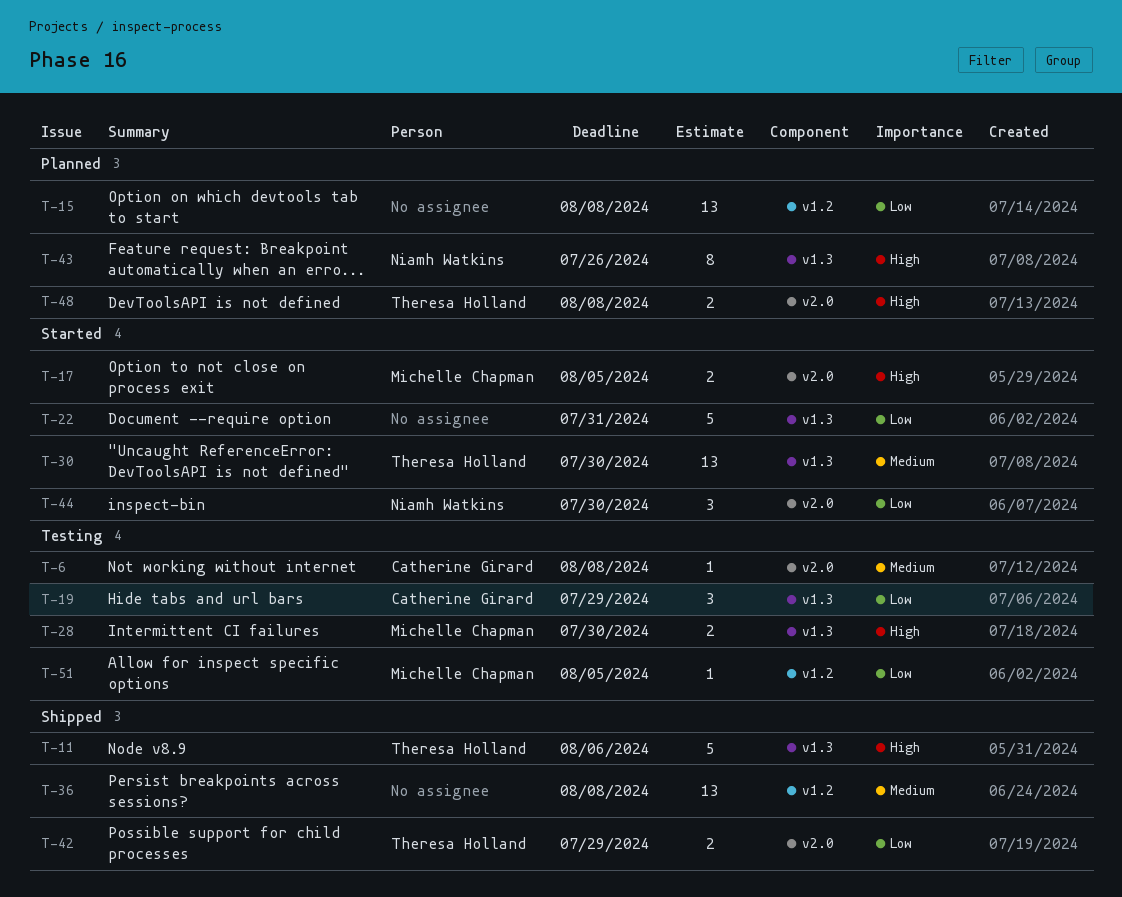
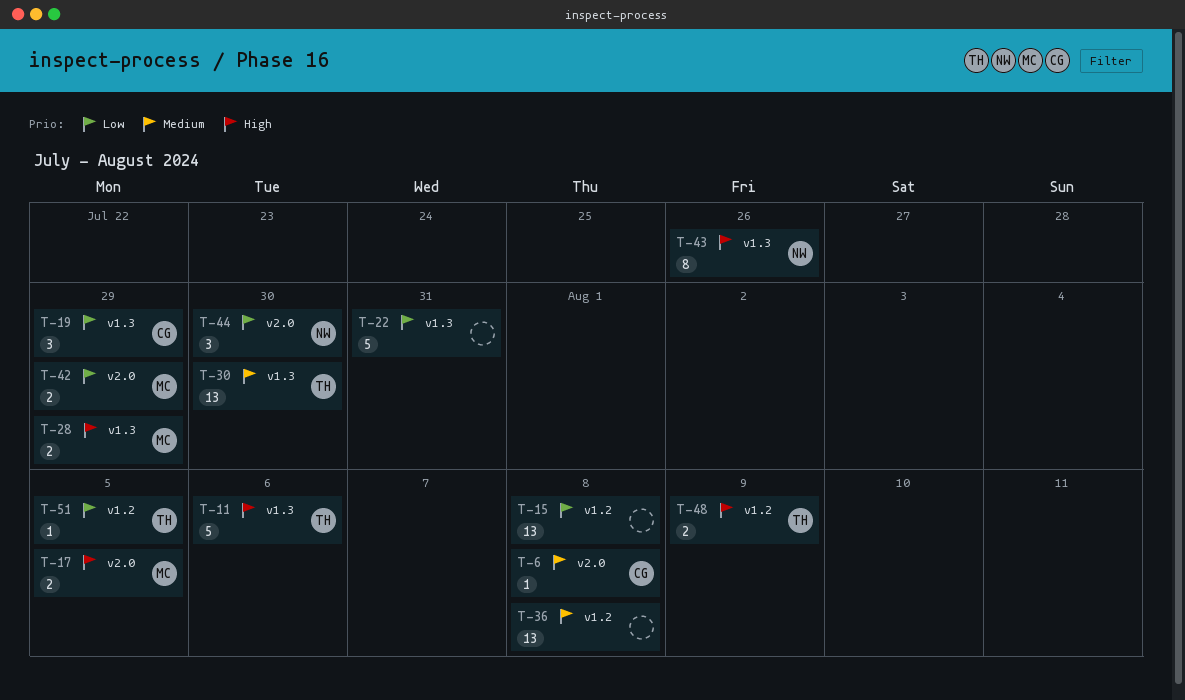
T-28, due: Jul 30 -> Jul 29
T-42, owner: Theresa Holland -> Michelle Chapman
T-48, label: v2.0 -> v1.2
T-48, due: Aug 8 -> Aug 9
T-51, owner: Michelle Chapman -> Theresa Holland

